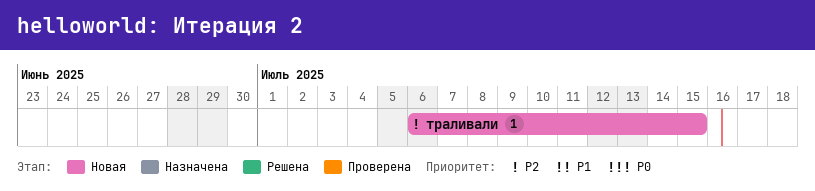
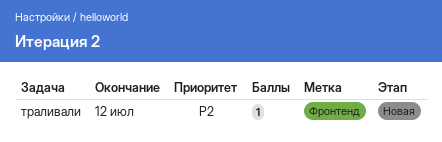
траливали, due: Jul 15 -> Jul 12

